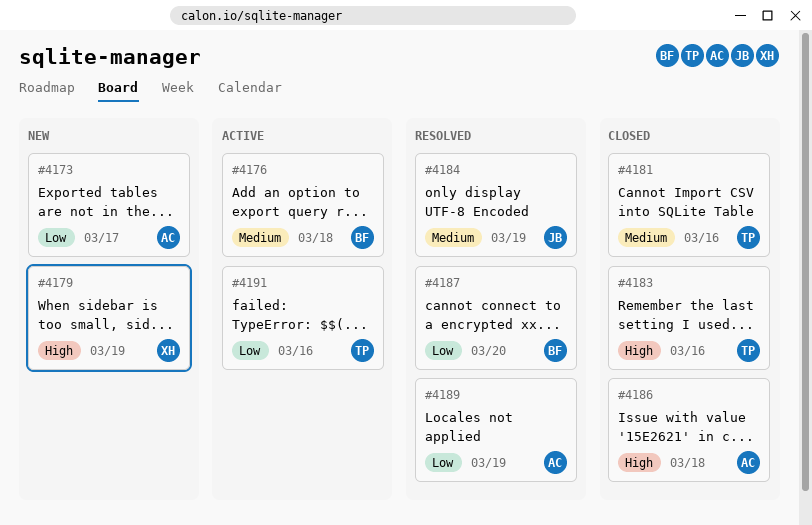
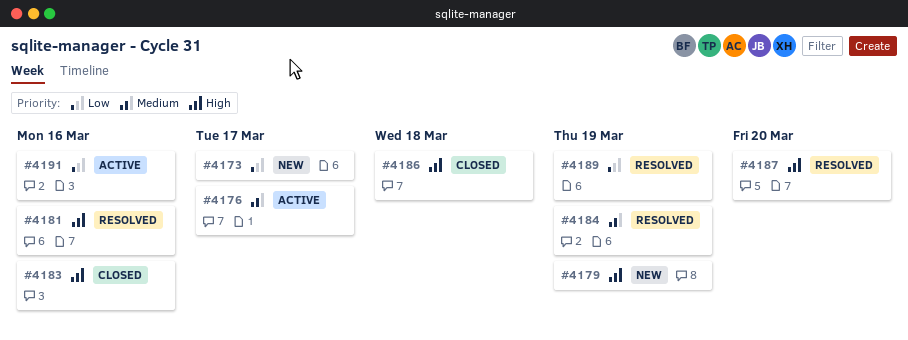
#4176, due: Mar 18 -> Mar 17
#4181, status: Closed -> Resolved
#4181, priority: Medium -> High
#4187, priority: Low -> High

